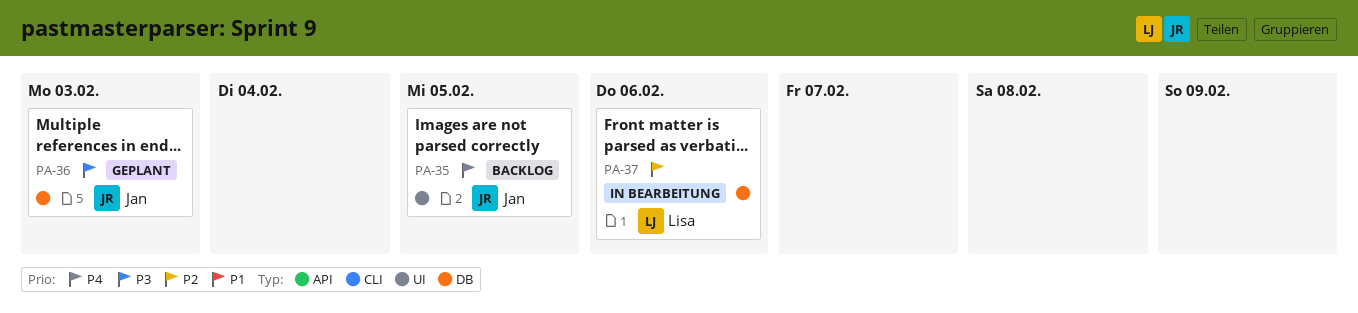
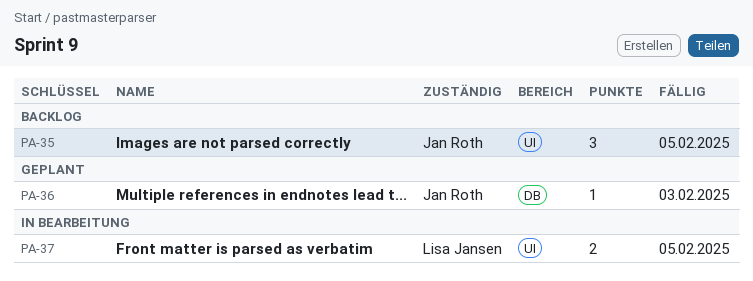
PA-37, label: DB -> UI
PA-37, due: Feb 6 -> Feb 5

